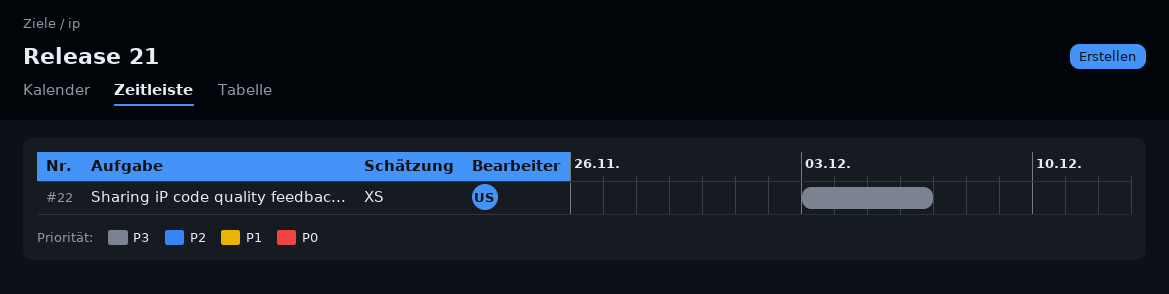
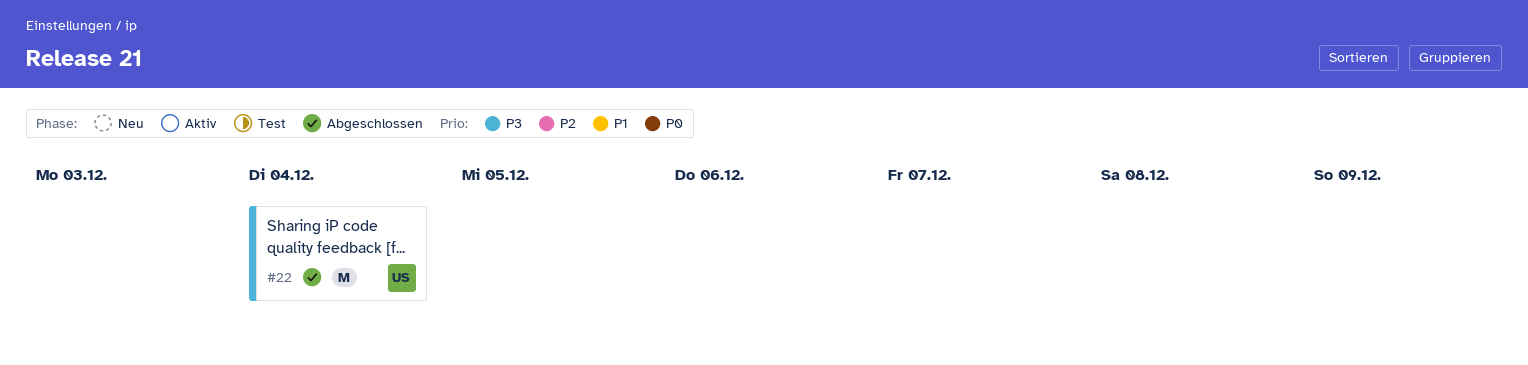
#22, estimate: XS -> M
#22, due: Dec 6 -> Dec 4

